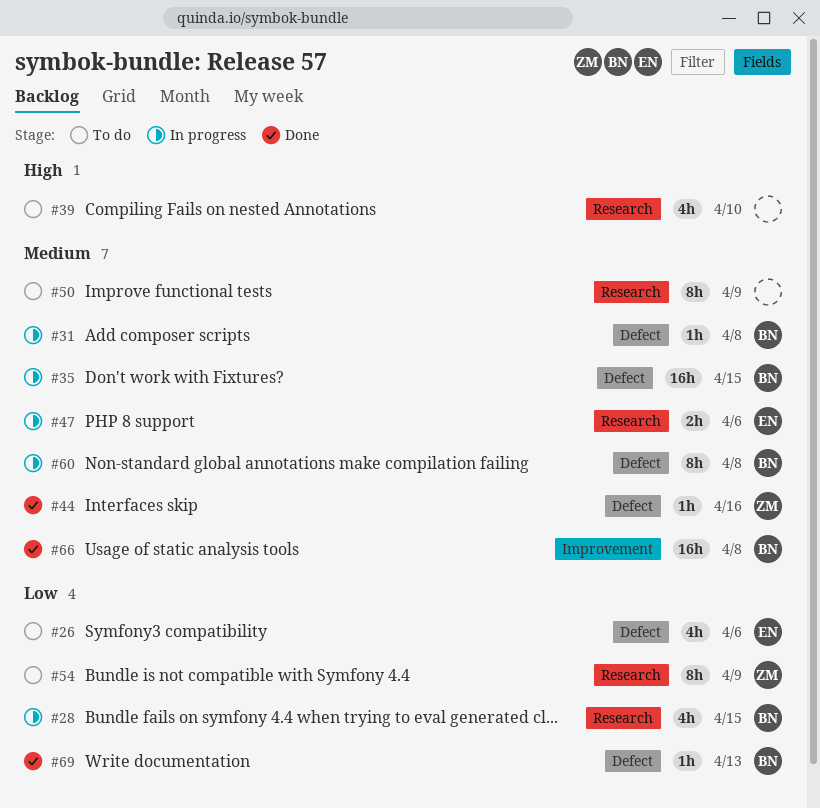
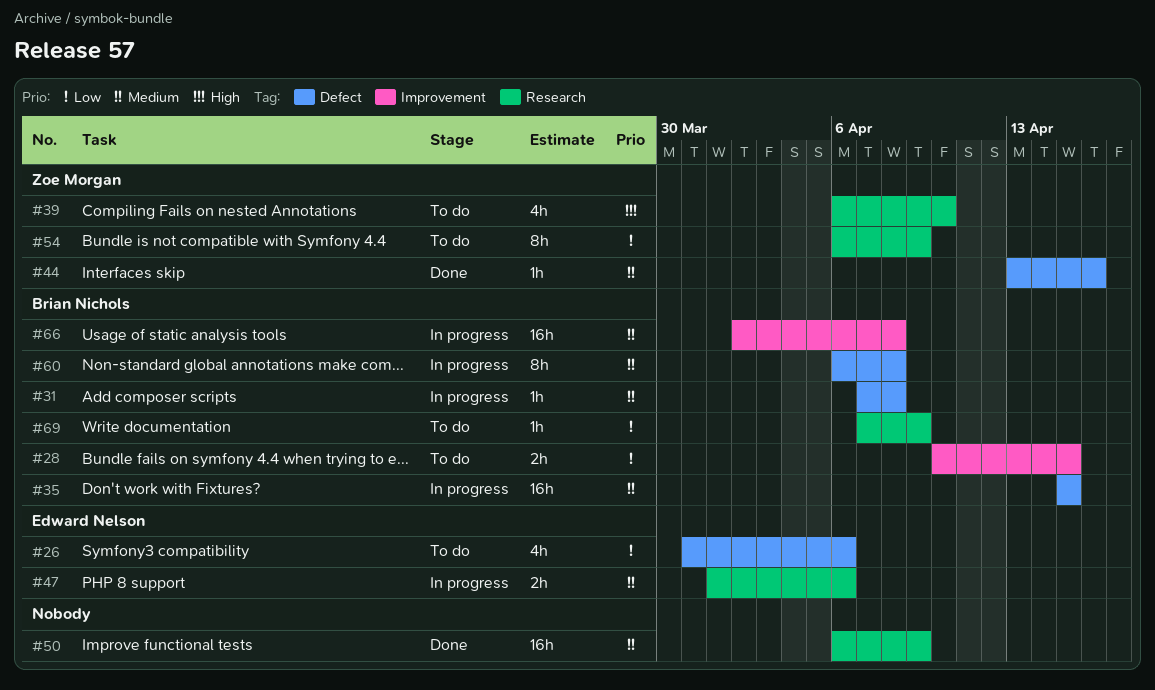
#28, status: In progress -> To do
#28, label: Research -> Improvement
#28, estimate: 4h -> 2h
#39, owner: none -> Zoe Morgan
#50, status: To do -> Done
#50, estimate: 8h -> 16h
#66, status: Done -> In progress
#69, status: Done -> To do
#69, label: Defect -> Research
#69, due: Apr 13 -> Apr 9

